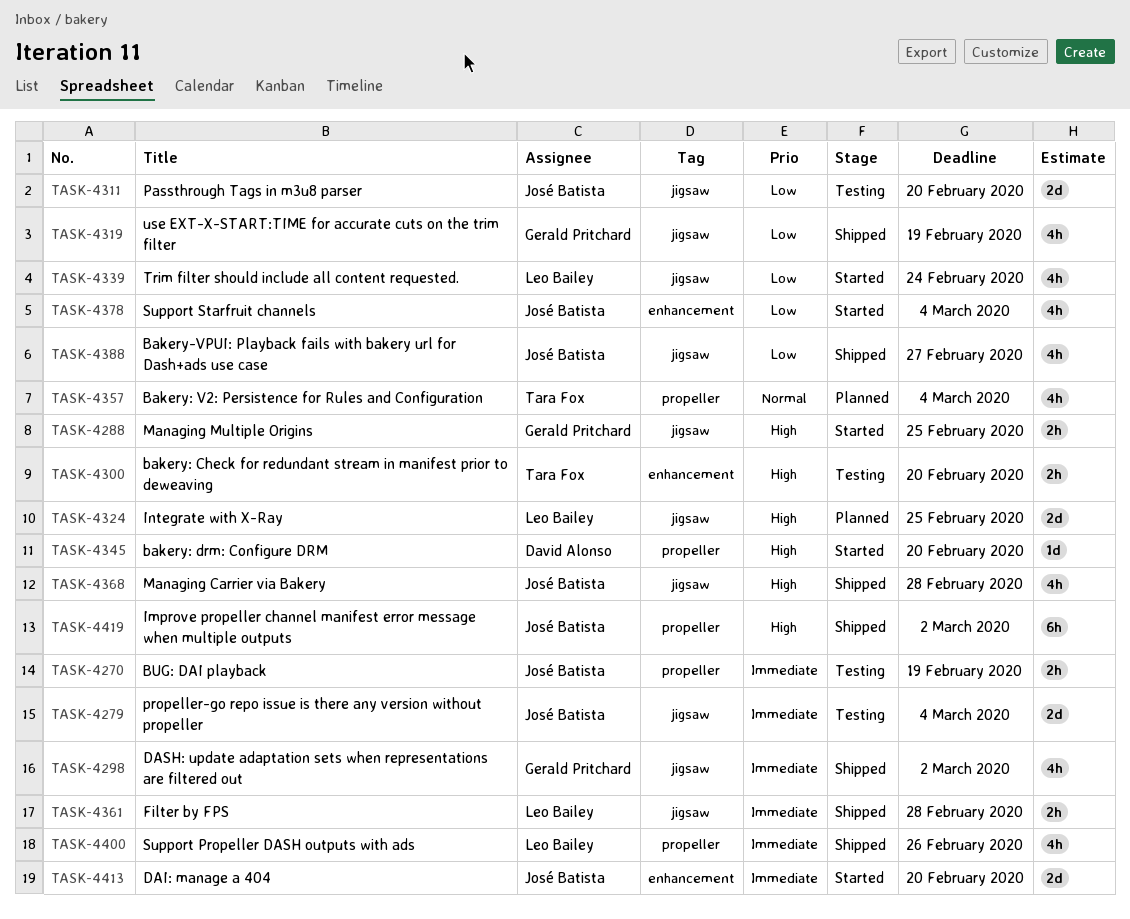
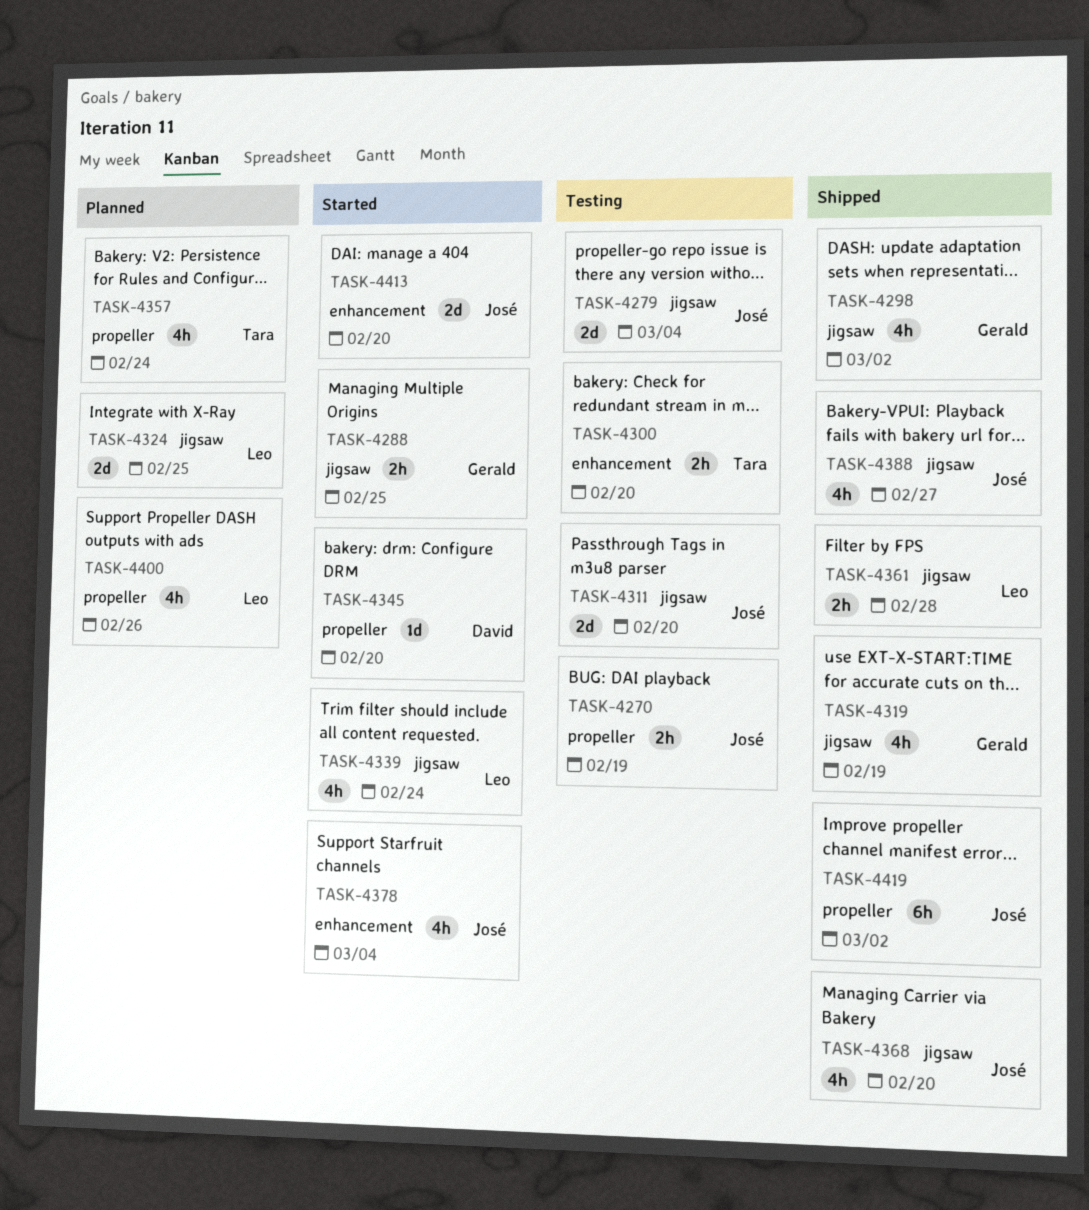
TASK-4357, due: Mar 4 -> Feb 24
TASK-4368, due: Feb 28 -> Feb 20
TASK-4400, status: Shipped -> Planned

